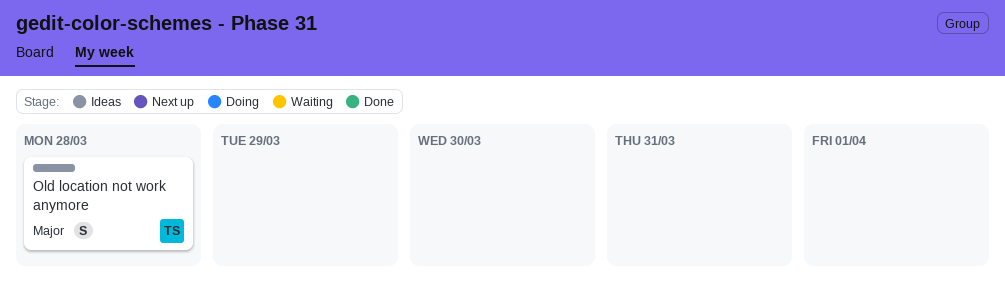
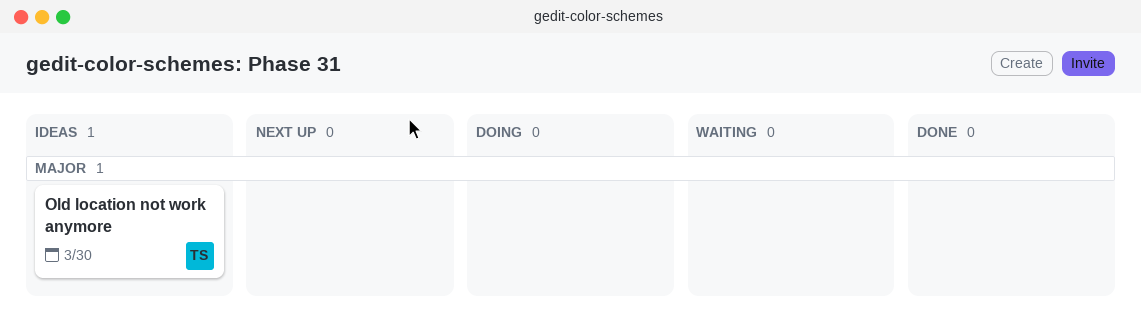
Old location not work anymore, due: Mar 28 -> Mar 30

